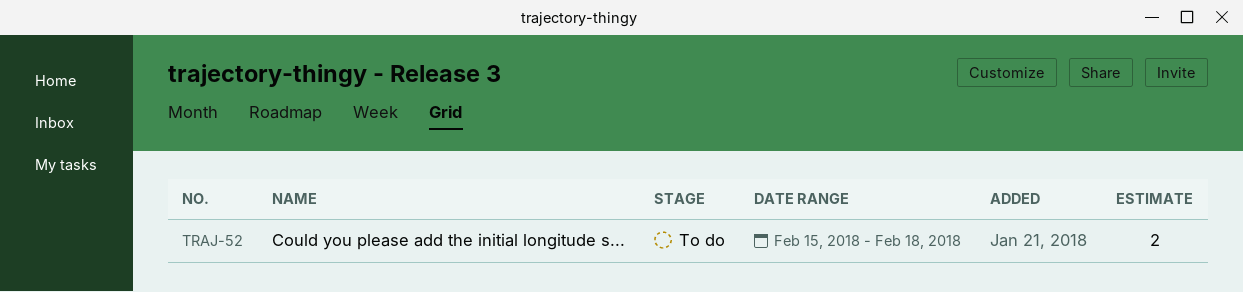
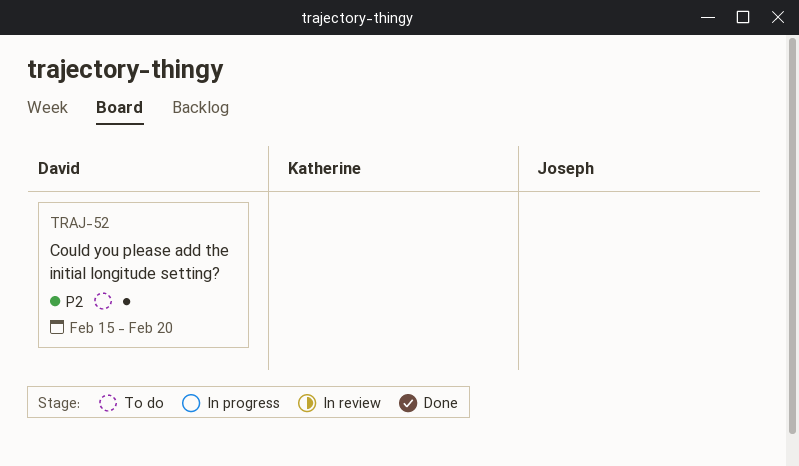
TRAJ-52, estimate: 2 -> 1
TRAJ-52, due: Feb 18 -> Feb 20

